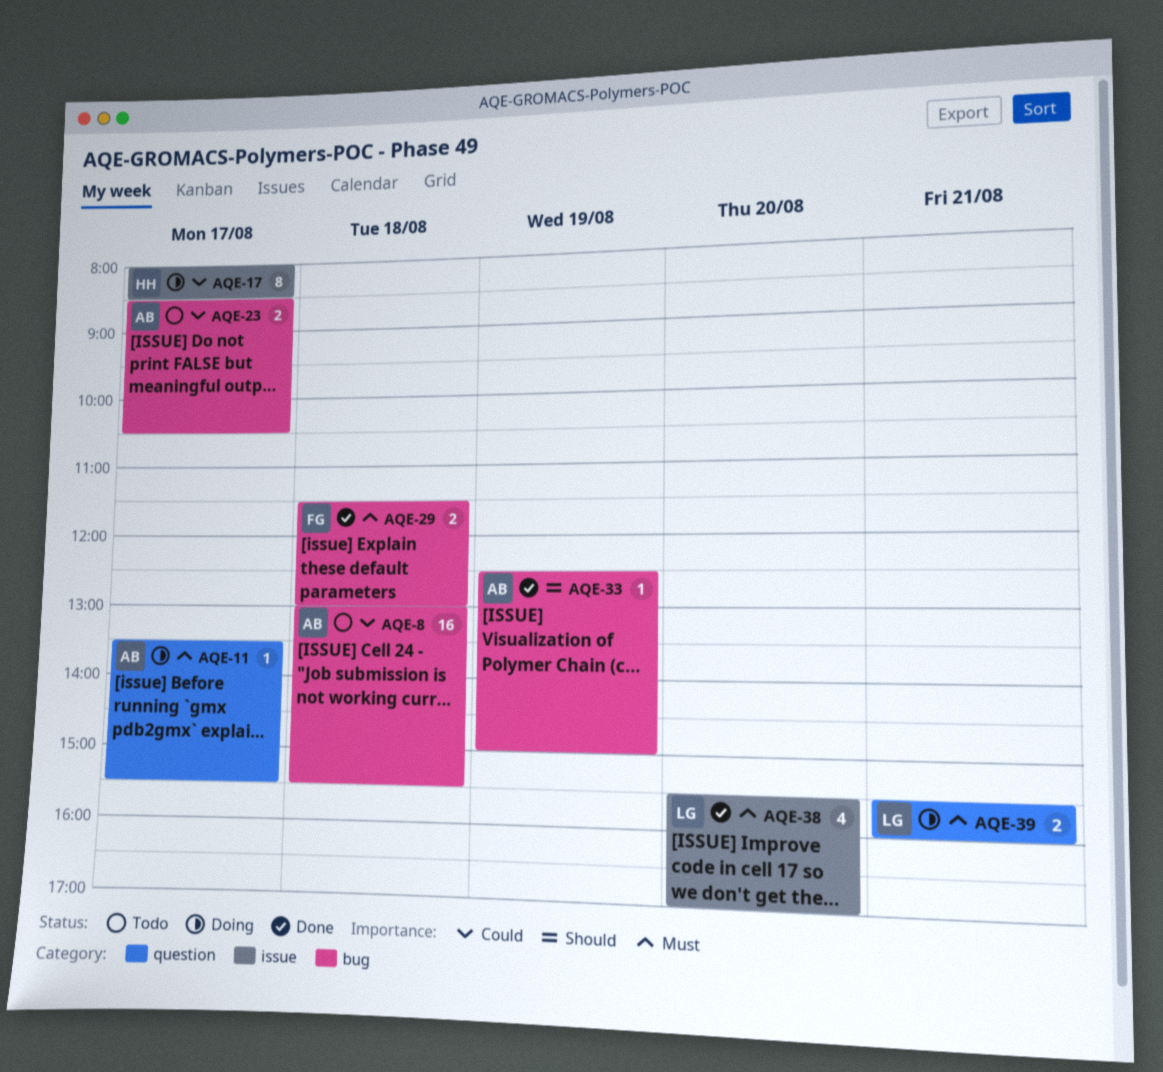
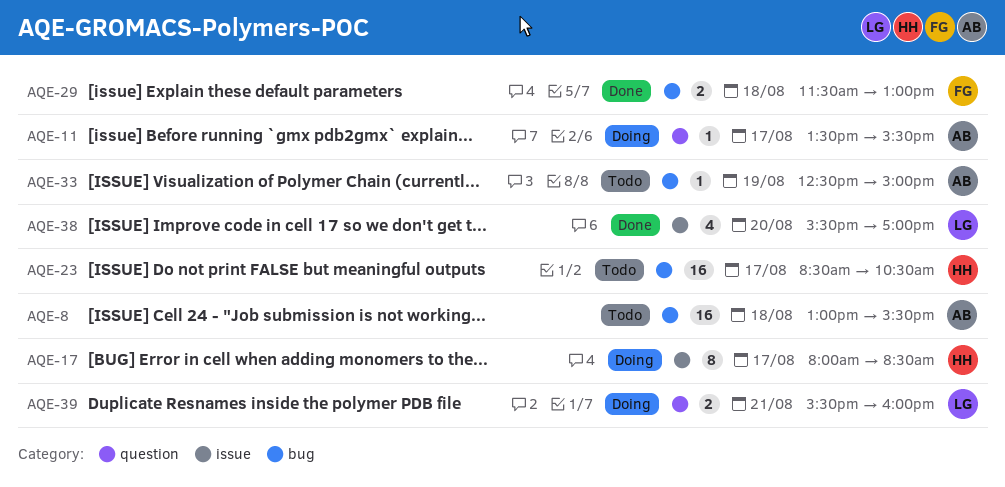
AQE-23, owner: AB -> HH
AQE-23, estimate: 2 -> 16
AQE-33, status: Done -> Todo

